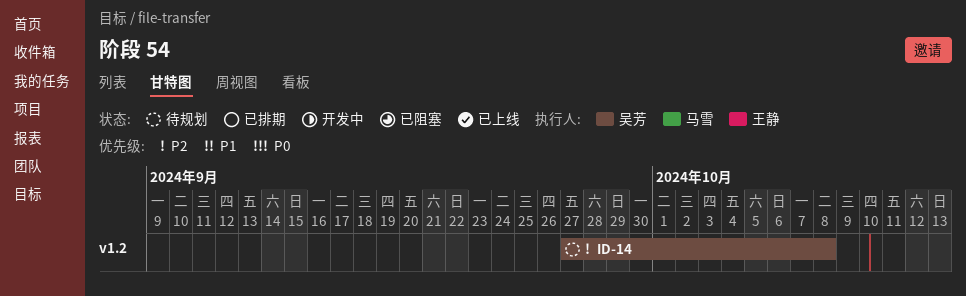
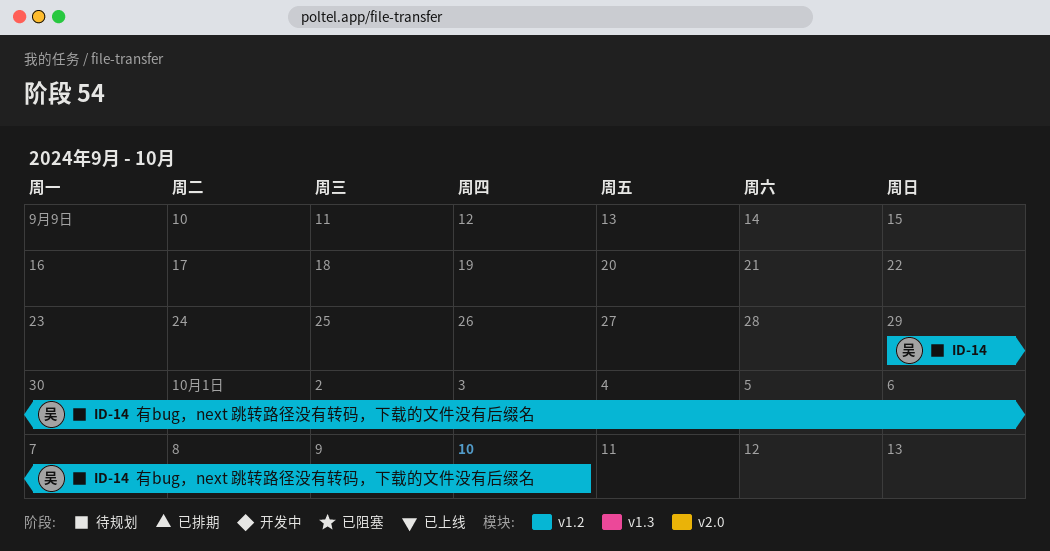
ID-14, start: Sep 27 -> Sep 29
ID-14, due: Oct 8 -> Oct 10

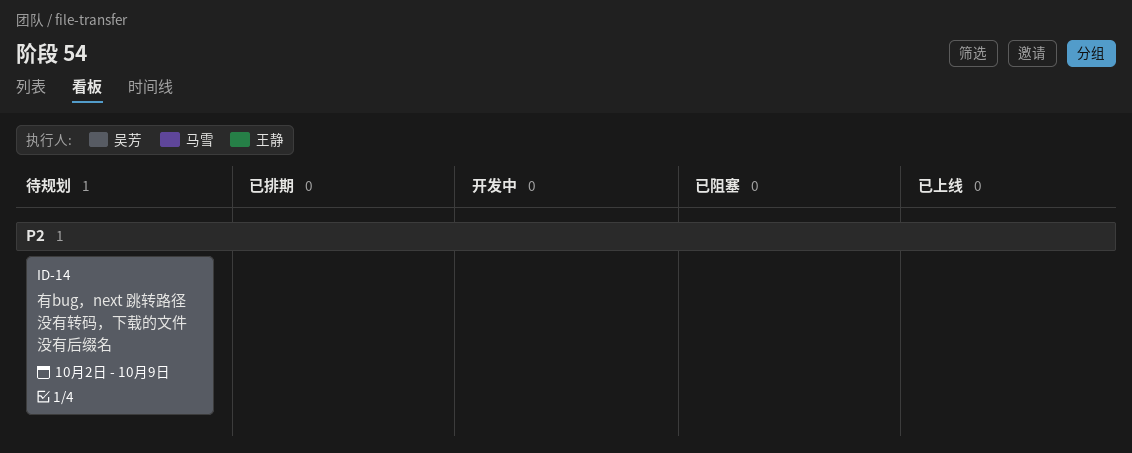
ID-14, start: Sep 29 -> Oct 2
ID-14, due: Oct 10 -> Oct 9

